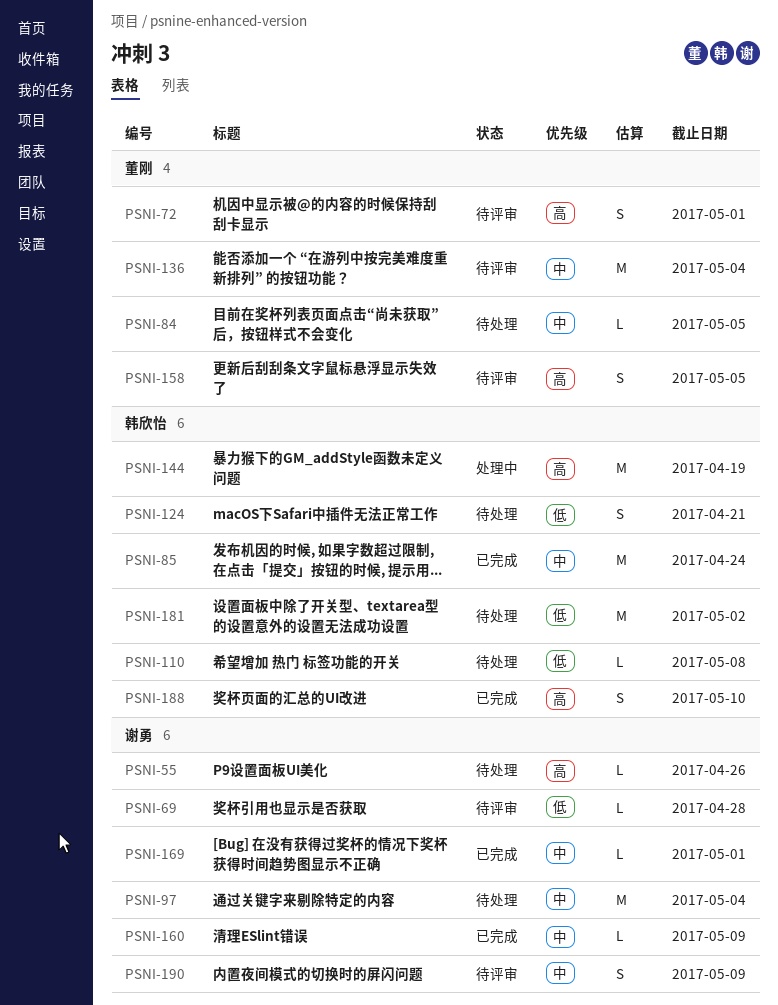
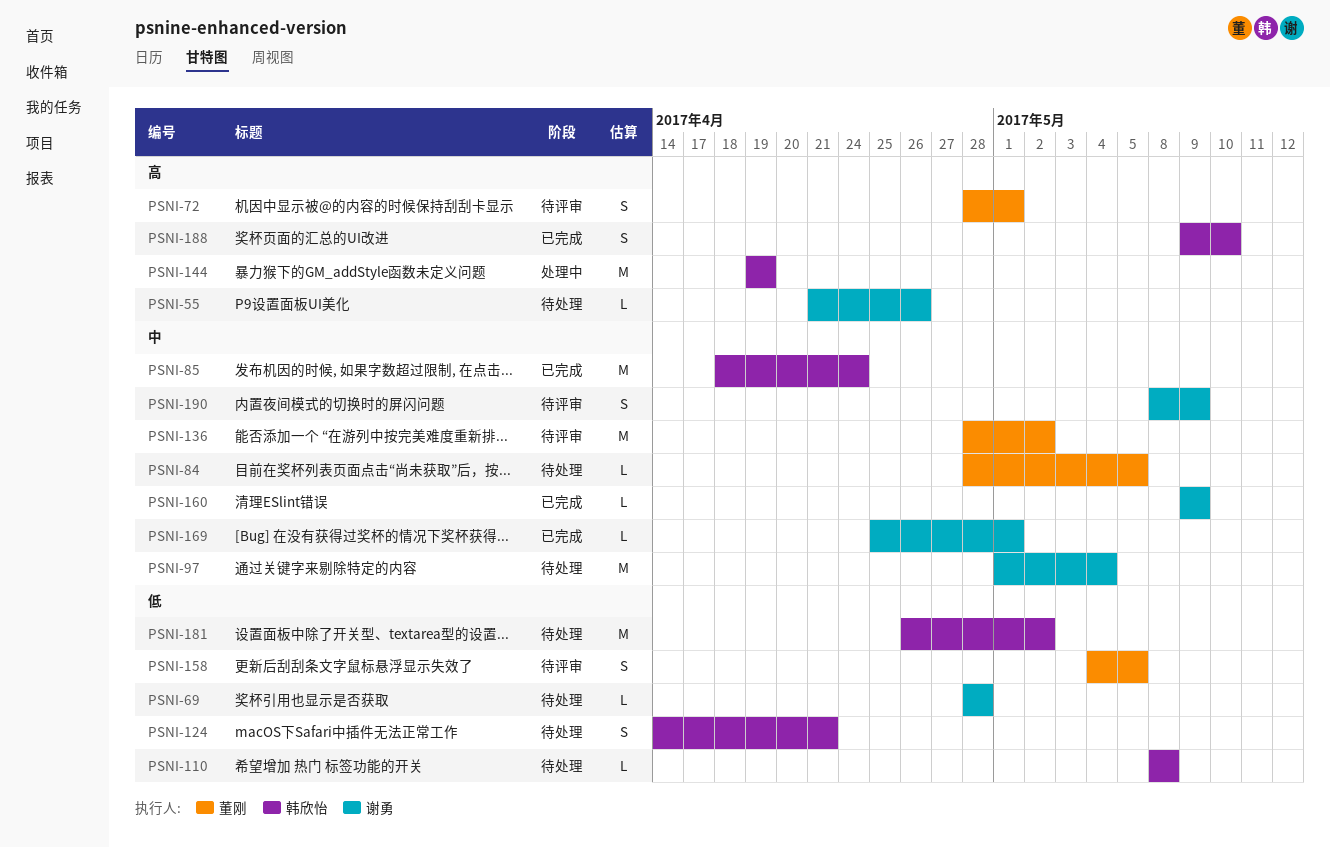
PSNI-69, status: 待评审 -> 待处理
PSNI-136, due: May 4 -> May 2
PSNI-158, priority: 高 -> 低

